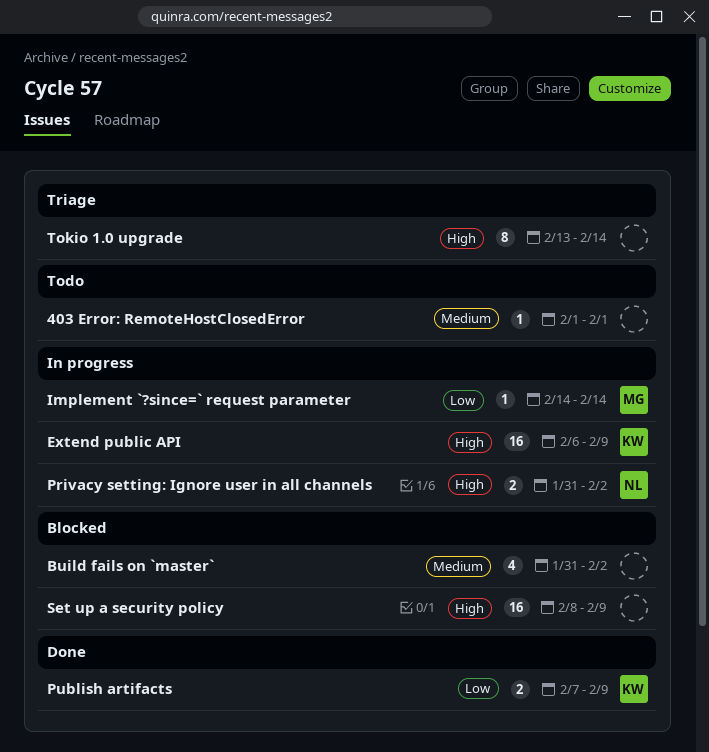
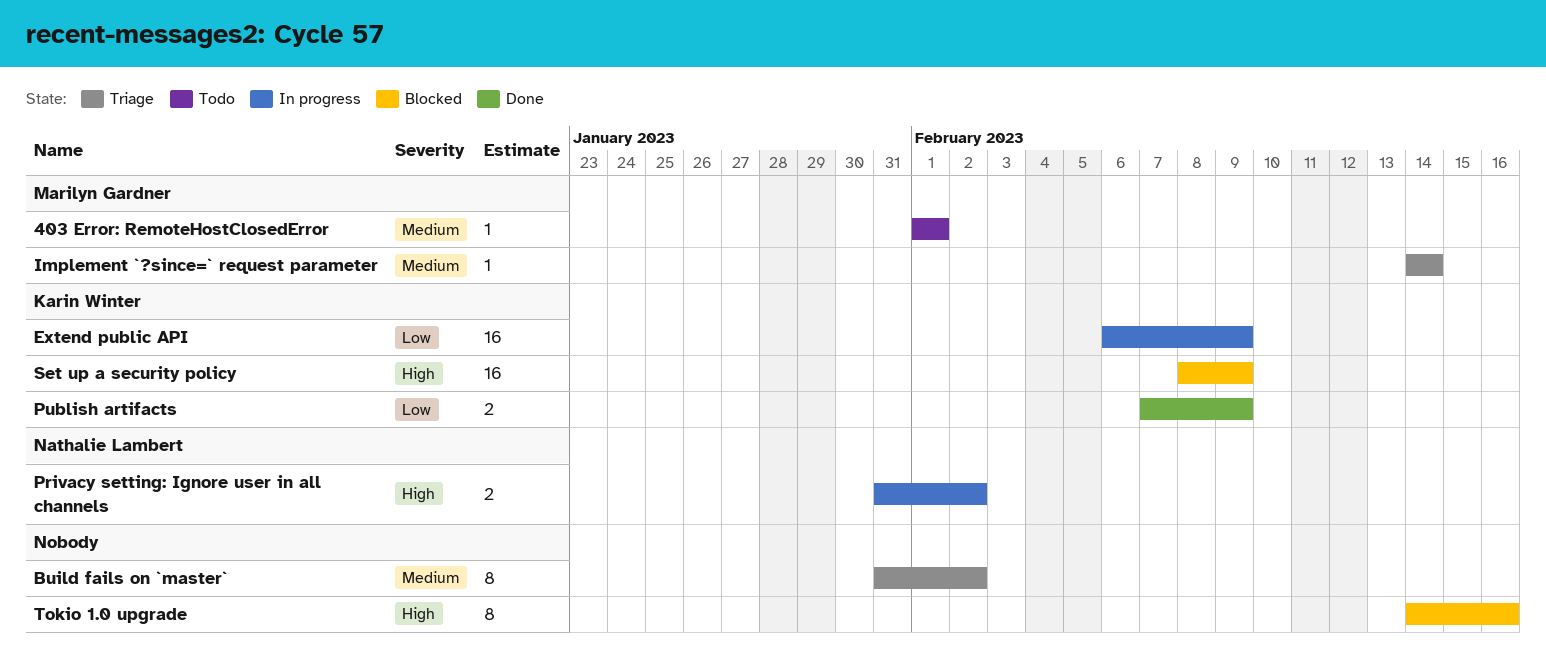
403 Error: RemoteHostClosedError, owner: none -> Marilyn Gardner
Build fails on `master`, status: Blocked -> Triage
Build fails on `master`, estimate: 4 -> 8
Extend public API, priority: High -> Low
Implement `?since=` request parameter, status: In progress -> Triage
Implement `?since=` request parameter, priority: Low -> Medium
Set up a security policy, owner: none -> Karin Winter
Tokio 1.0 upgrade, status: Triage -> Blocked
Tokio 1.0 upgrade, start: Feb 13 -> Feb 14
Tokio 1.0 upgrade, due: Feb 14 -> Feb 16

